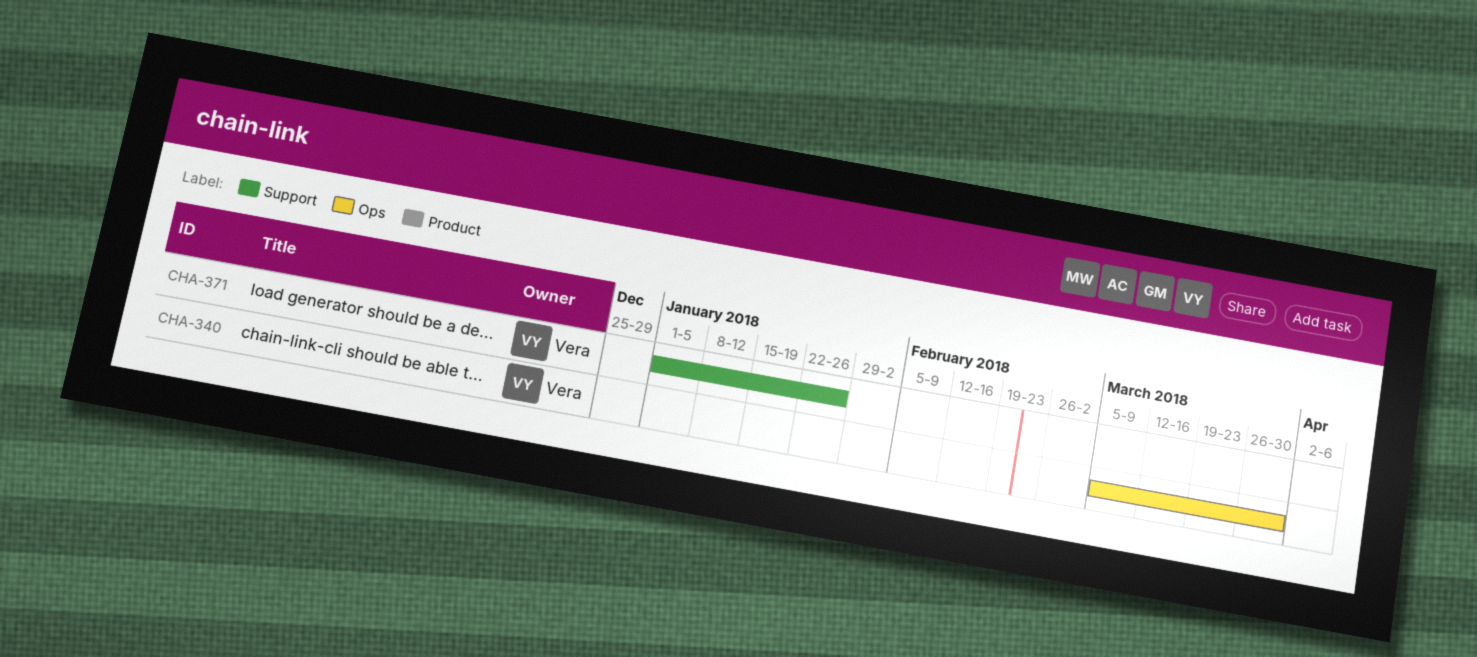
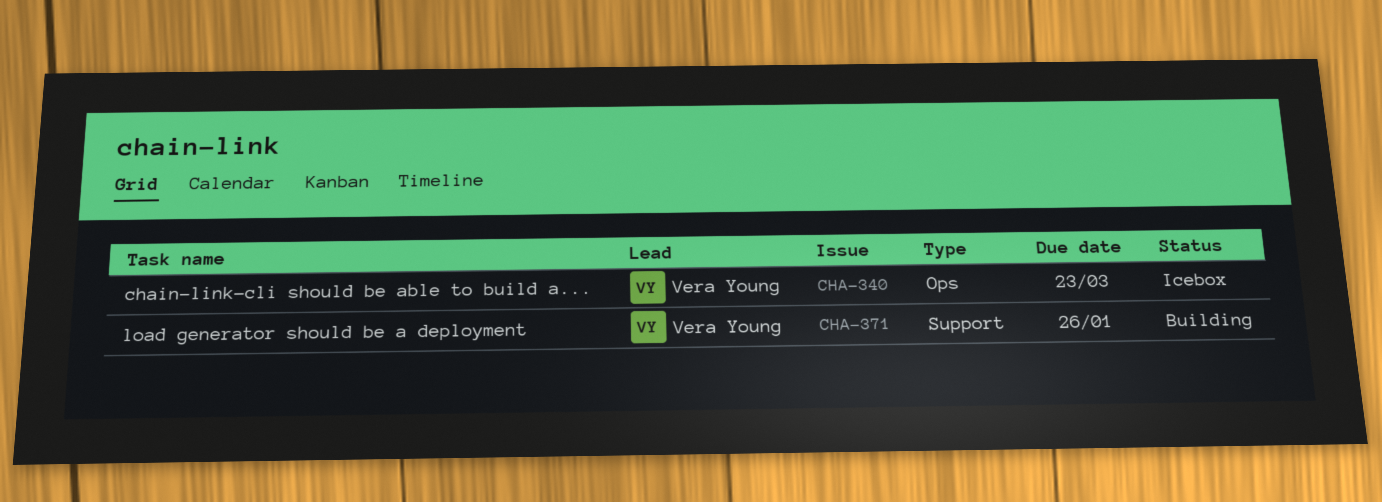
CHA-340, due: Mar 30 -> Mar 23

